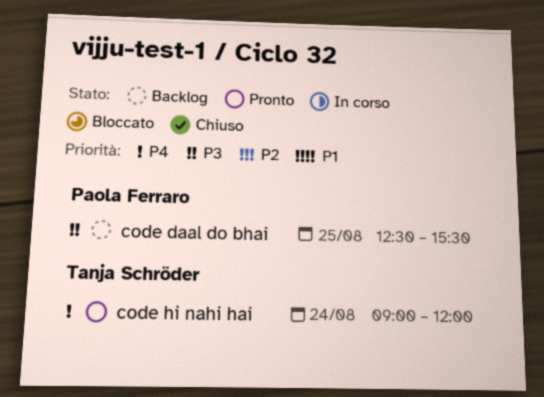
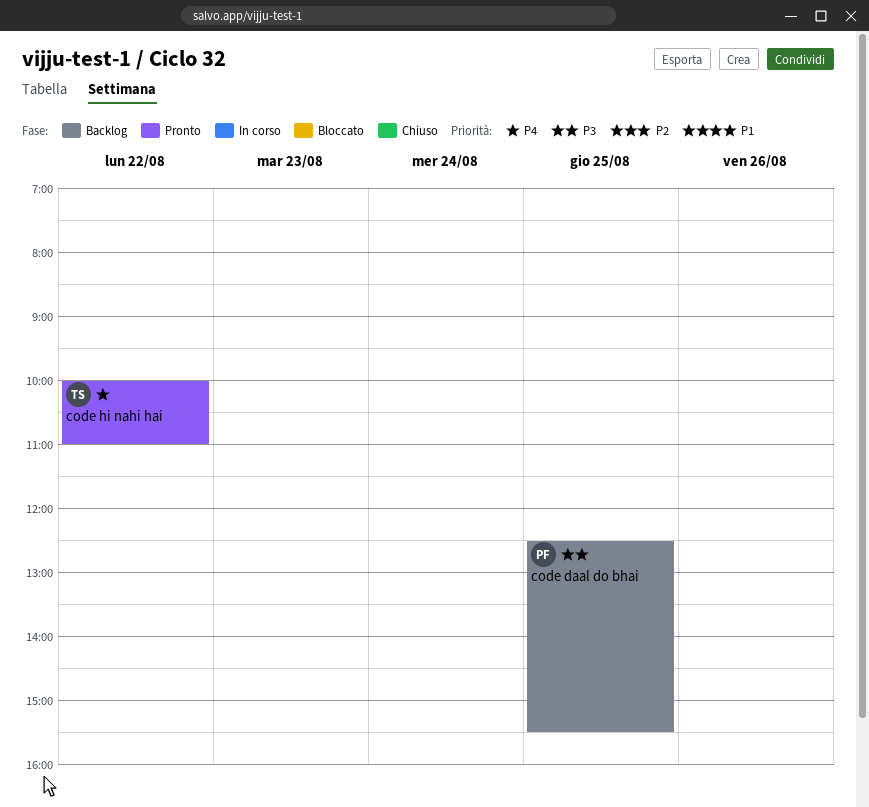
code hi nahi hai, day: Aug 24 -> Aug 22
code hi nahi hai, begins: 09:00 -> 10:00
code hi nahi hai, ends: 12:00 -> 11:00

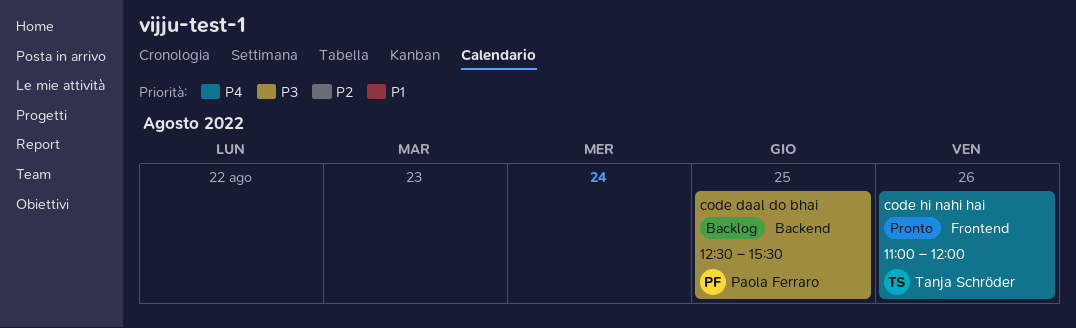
code hi nahi hai, day: Aug 22 -> Aug 26
code hi nahi hai, begins: 10:00 -> 11:00
code hi nahi hai, ends: 11:00 -> 12:00

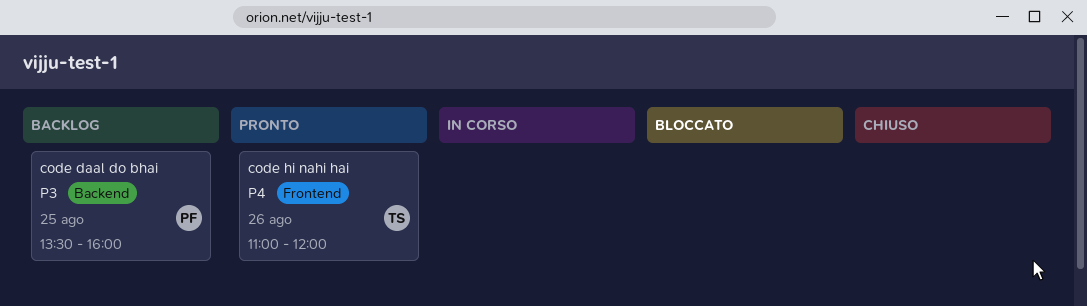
code daal do bhai, begins: 12:30 -> 13:30
code daal do bhai, ends: 15:30 -> 16:00

